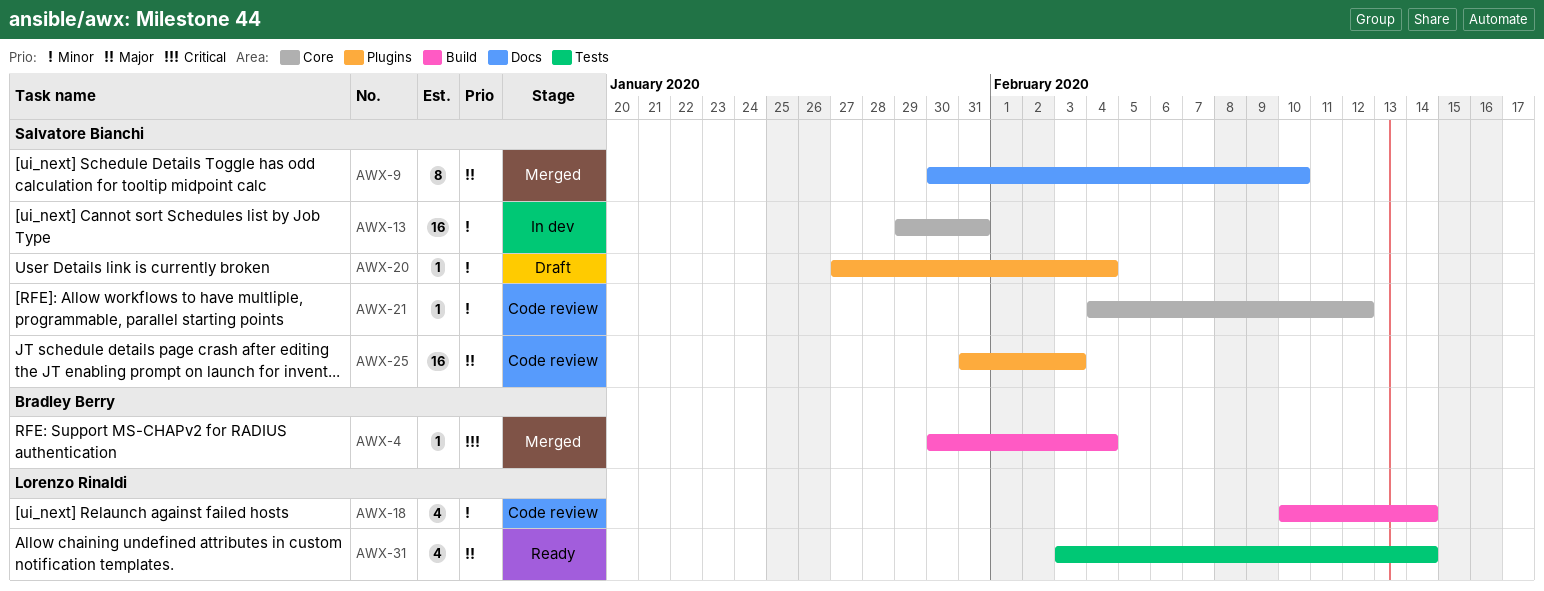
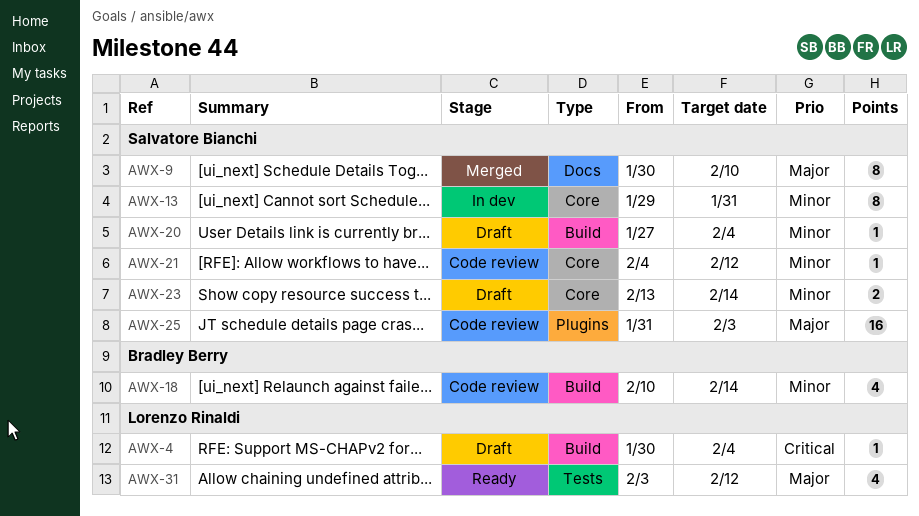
AWX-4, status: Merged -> Draft
AWX-4, owner: Bradley Berry -> Lorenzo Rinaldi
AWX-13, estimate: 16 -> 8
AWX-18, owner: Lorenzo Rinaldi -> Bradley Berry
AWX-20, label: Plugins -> Build
AWX-23: none -> present
AWX-31, due: Feb 14 -> Feb 12

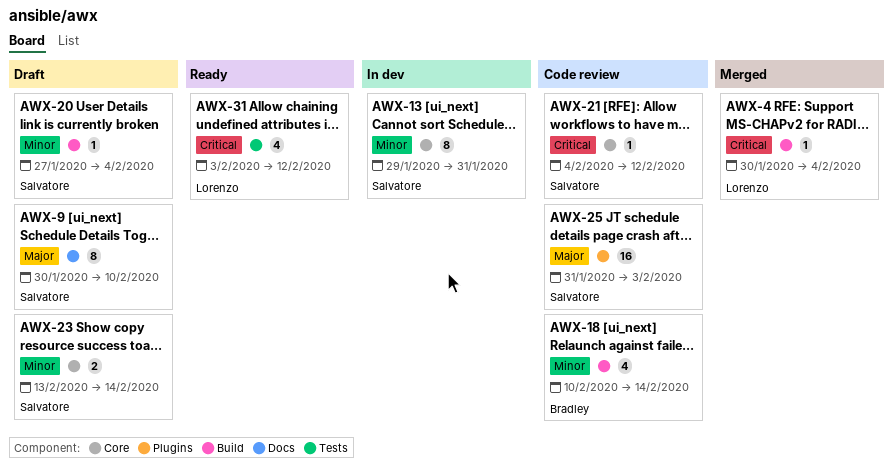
AWX-4, status: Draft -> Merged
AWX-9, status: Merged -> Draft
AWX-21, priority: Minor -> Critical
AWX-31, priority: Major -> Critical

